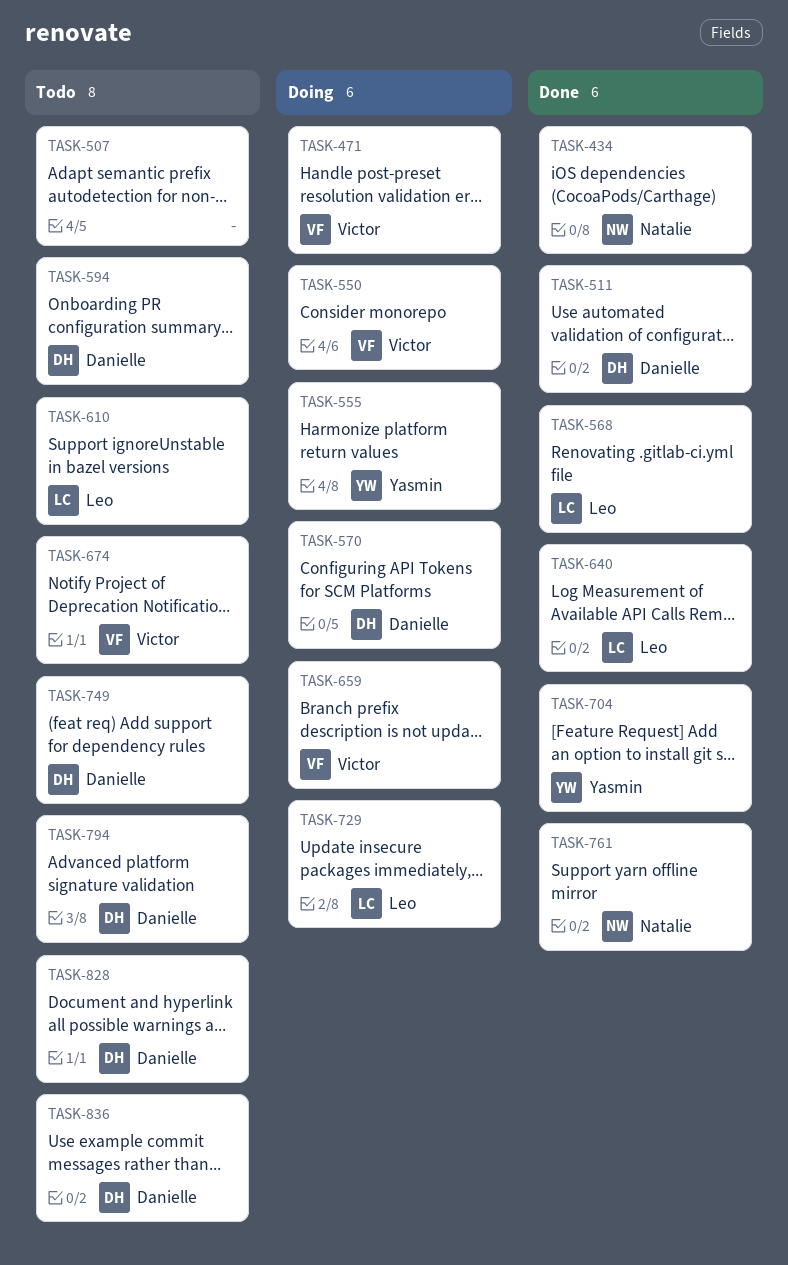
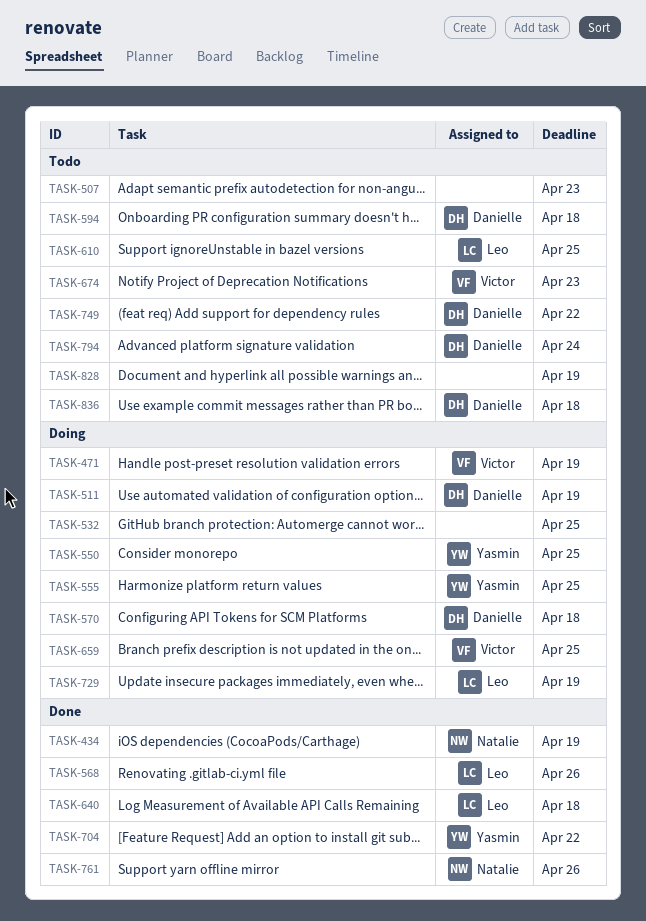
TASK-511, status: Done -> Doing
TASK-532: none -> present
TASK-550, owner: Victor -> Yasmin
TASK-828, owner: Danielle -> none

